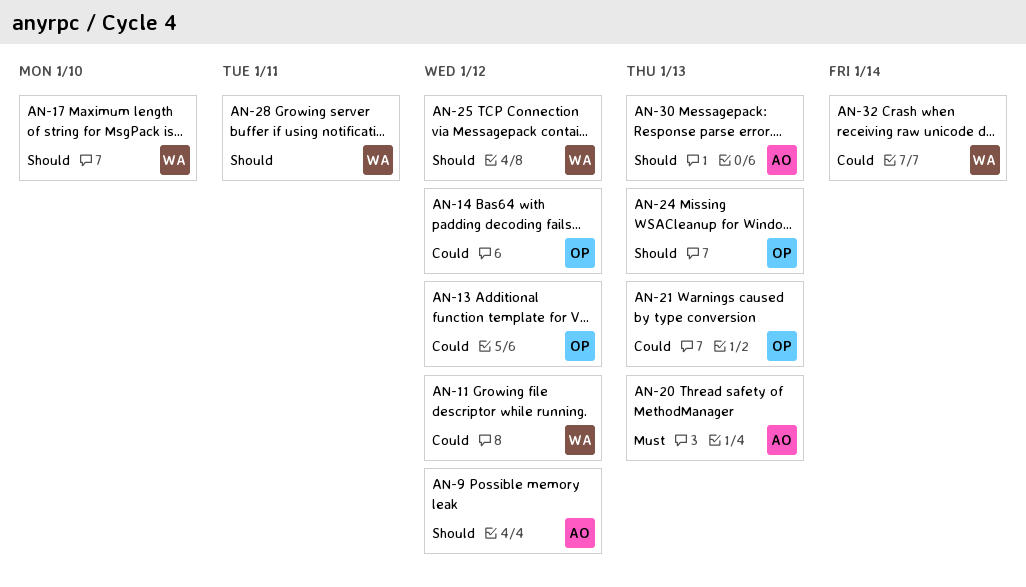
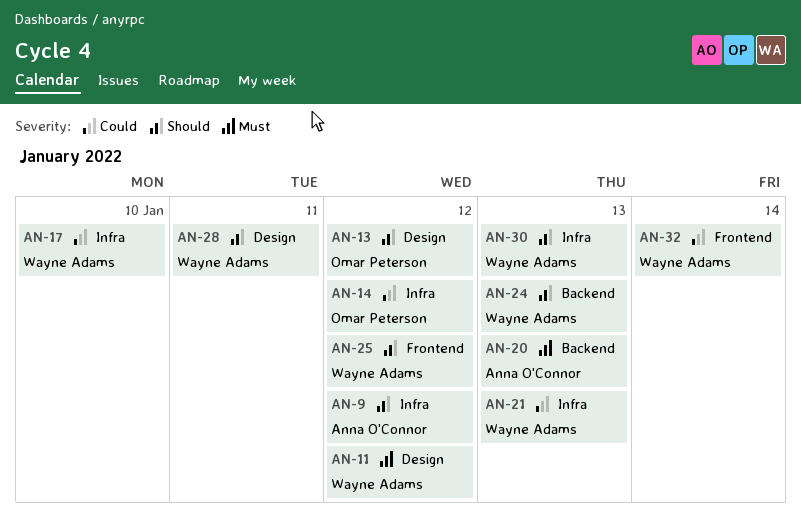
AN-11, priority: Could -> Must
AN-13, priority: Could -> Should
AN-17, priority: Should -> Could
AN-21, owner: Omar Peterson -> Wayne Adams
AN-24, owner: Omar Peterson -> Wayne Adams
AN-30, owner: Anna O'Connor -> Wayne Adams

